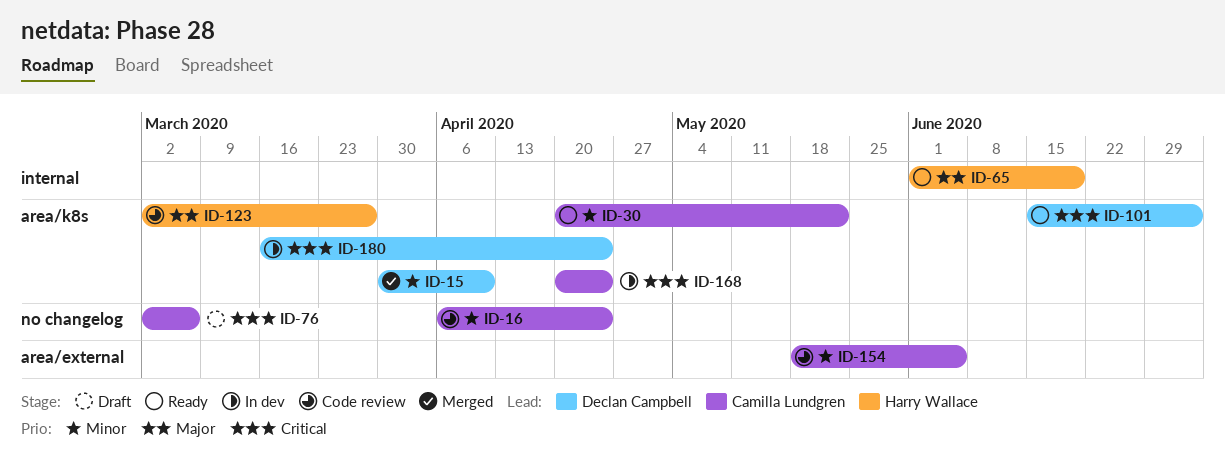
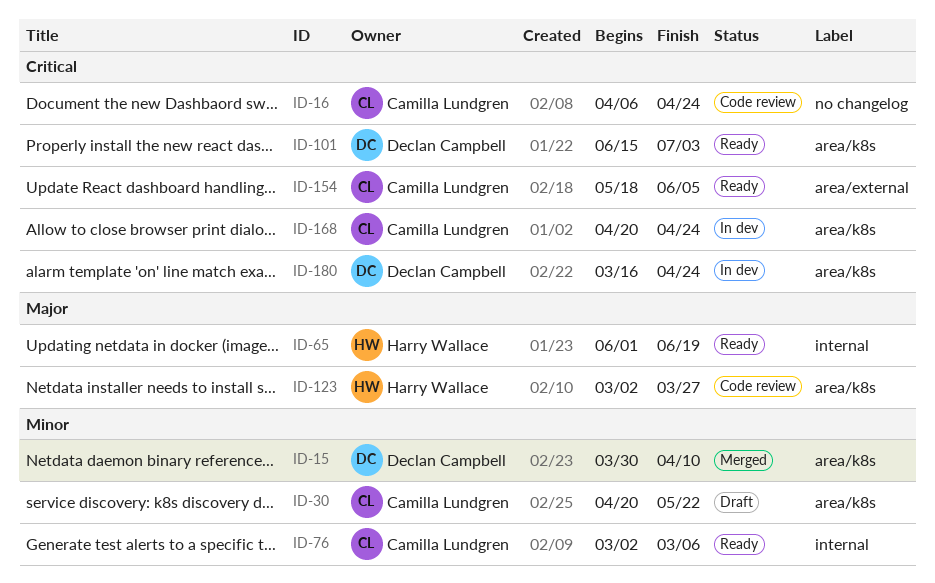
ID-16, priority: Minor -> Critical
ID-30, status: Ready -> Draft
ID-76, status: Draft -> Ready
ID-76, priority: Critical -> Minor
ID-76, label: no changelog -> internal
ID-154, status: Code review -> Ready
ID-154, priority: Minor -> Critical

